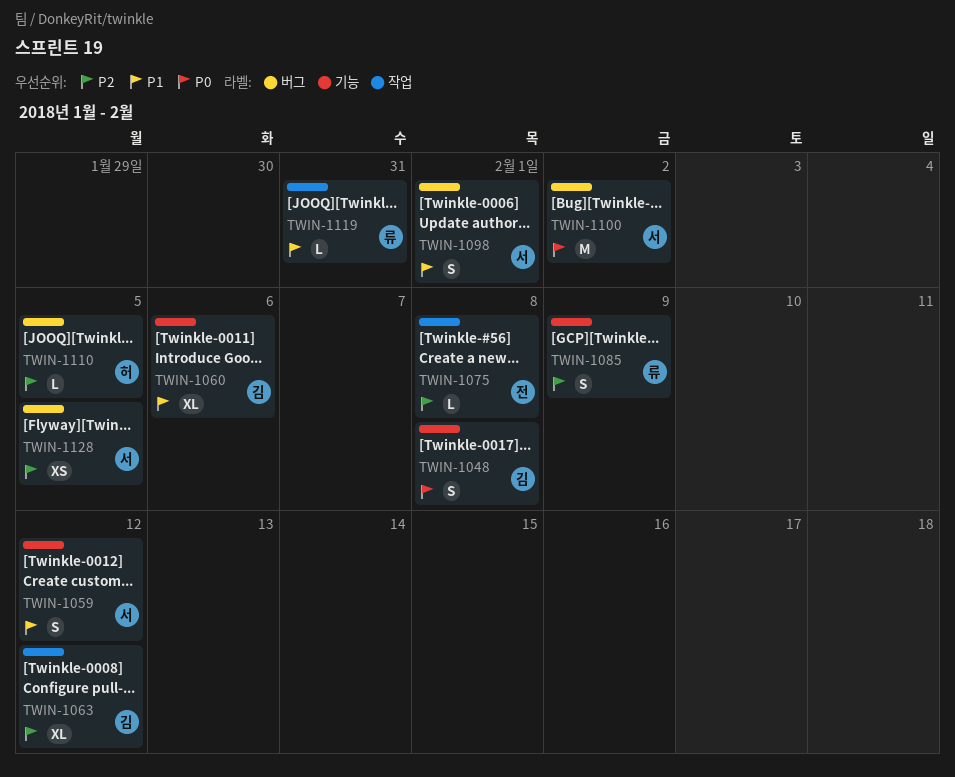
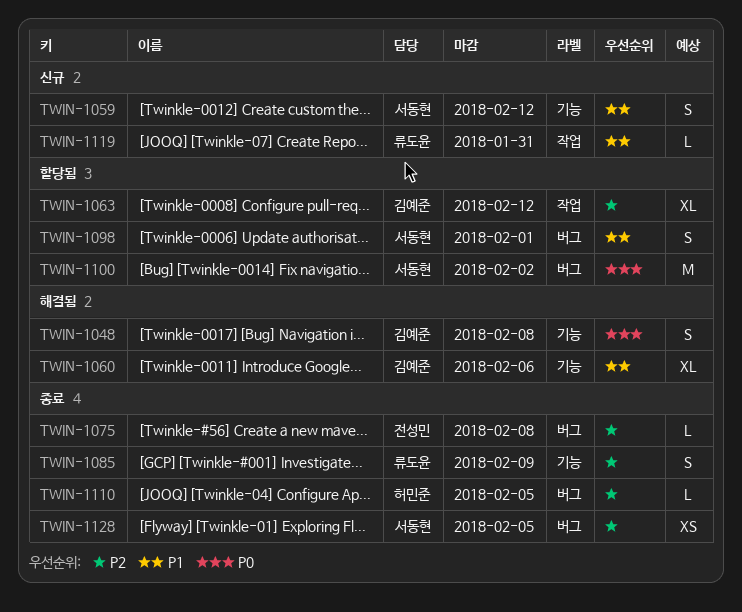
TWIN-1075, label: 작업 -> 버그

